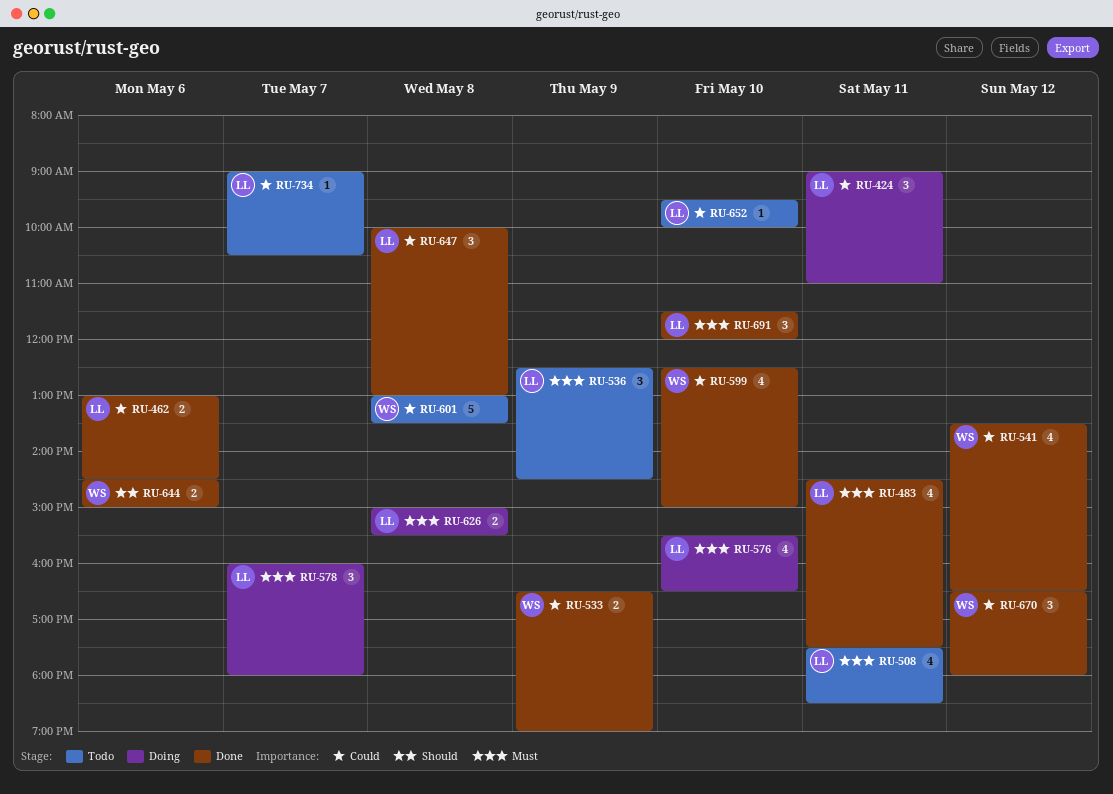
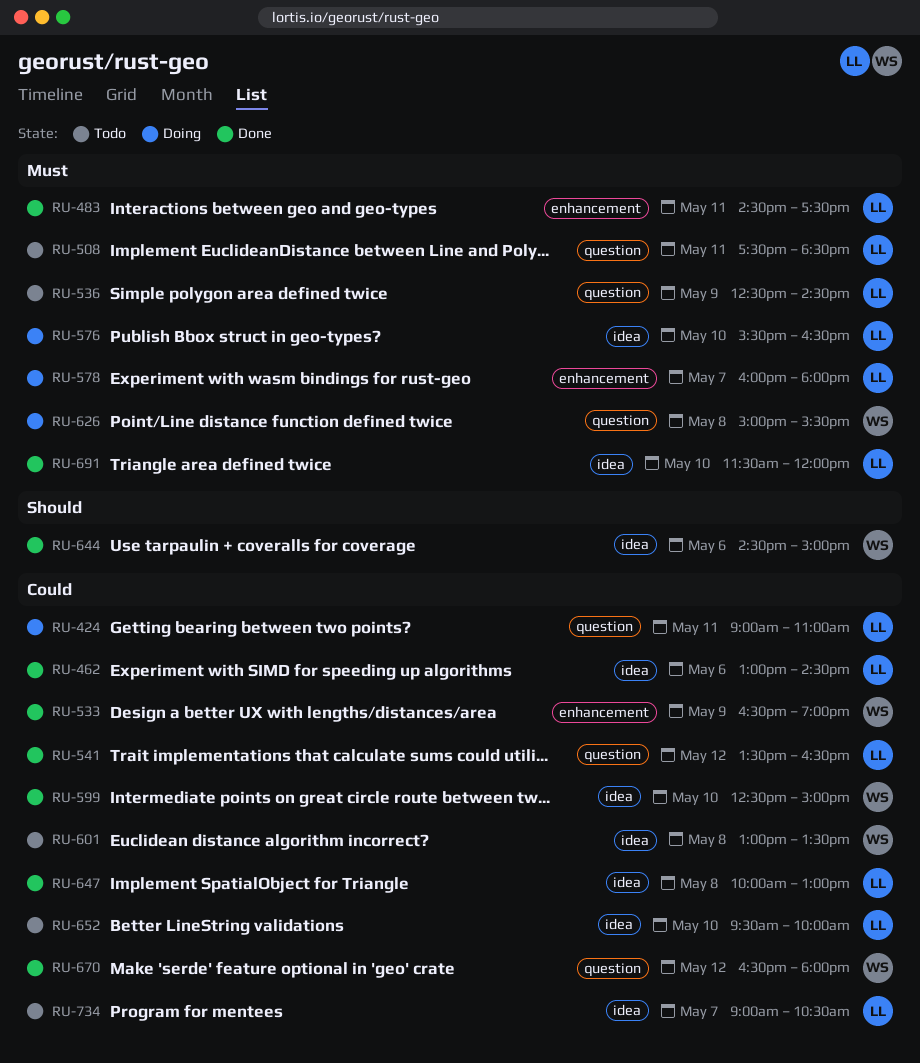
RU-541, owner: WS -> LL
RU-626, owner: LL -> WS

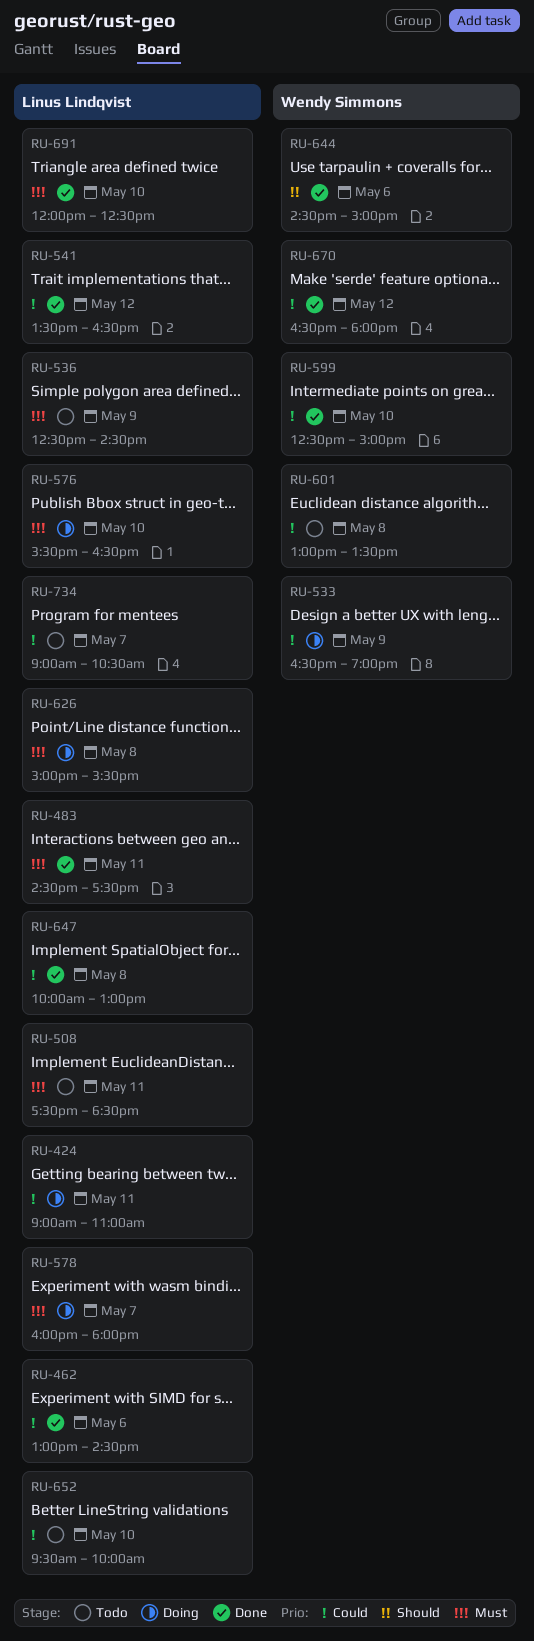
RU-533, status: Done -> Doing
RU-626, owner: Wendy Simmons -> Linus Lindqvist
RU-691, begins: 11:30 -> 12:00
RU-691, ends: 12:00 -> 12:30

